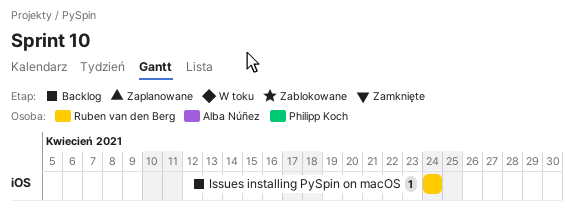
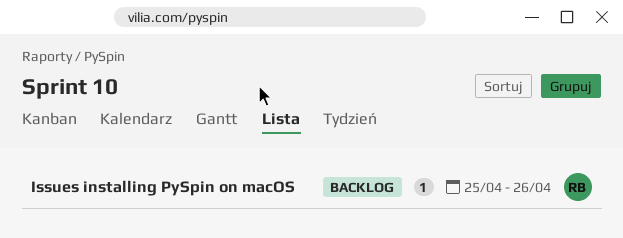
Issues installing PySpin on macOS, start: Apr 24 -> Apr 25
Issues installing PySpin on macOS, due: Apr 24 -> Apr 26

